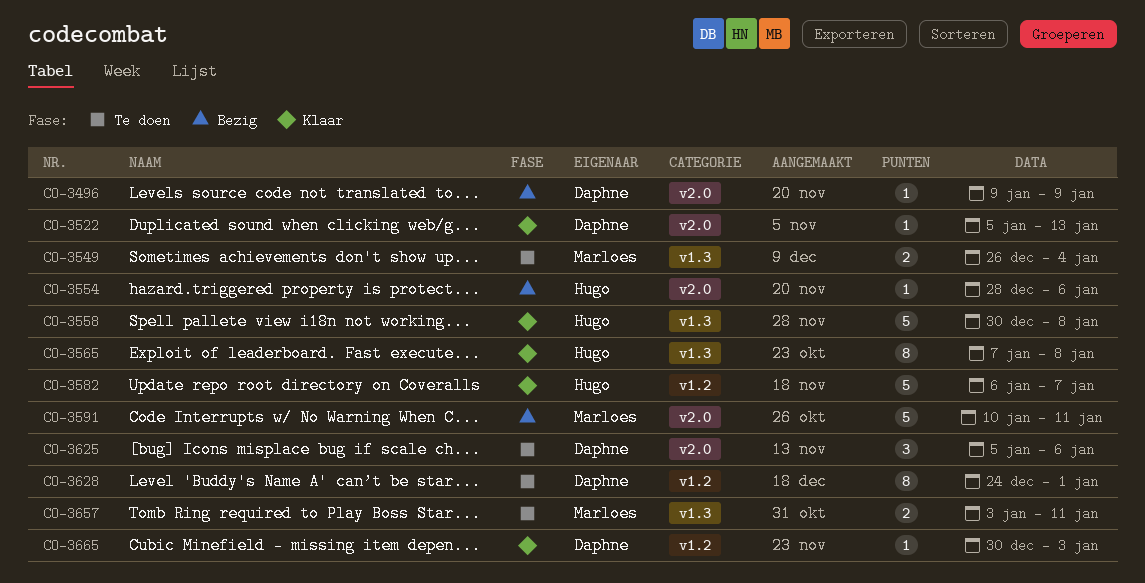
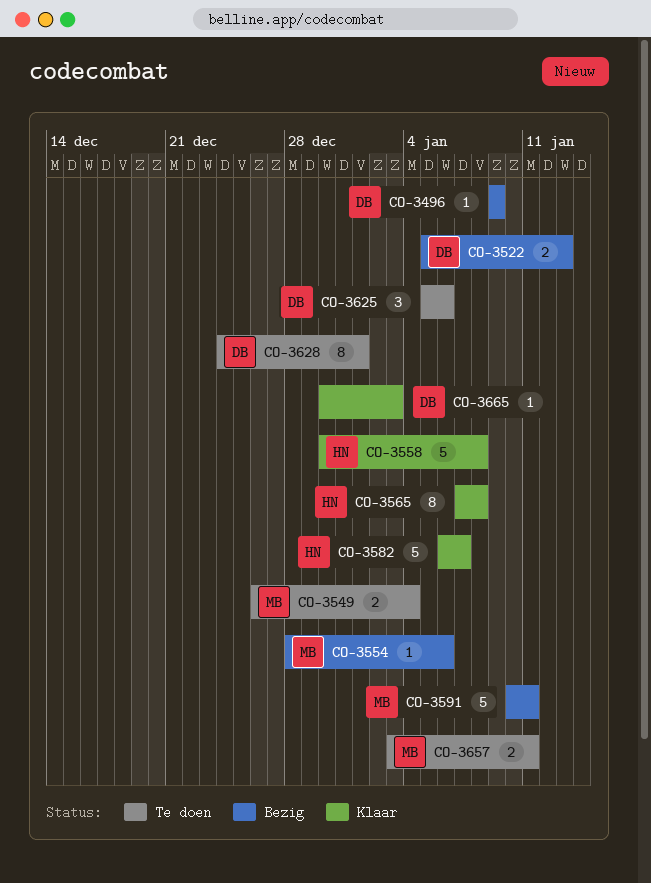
CO-3522, status: Klaar -> Bezig
CO-3522, estimate: 1 -> 2
CO-3554, owner: Hugo -> Marloes

